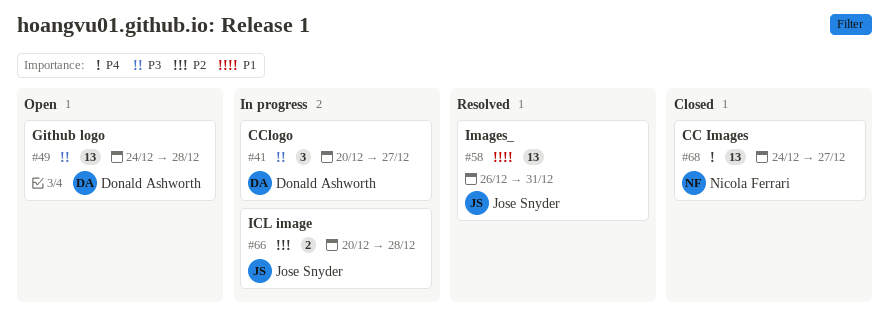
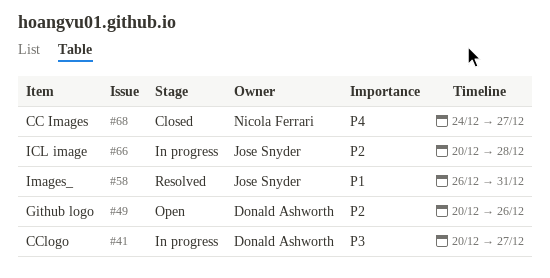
#49, priority: P3 -> P2
#49, start: Dec 24 -> Dec 20
#49, due: Dec 28 -> Dec 26

